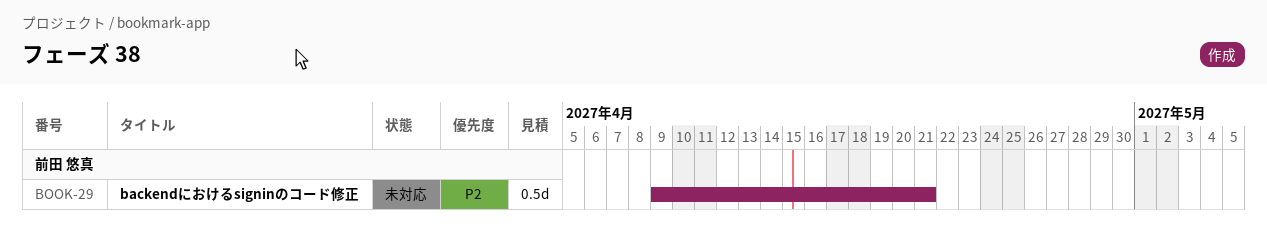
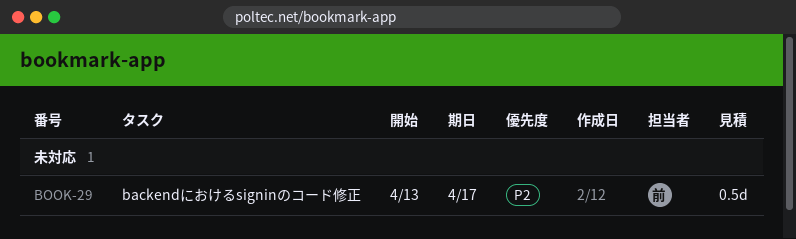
BOOK-29, start: Apr 9 -> Apr 13
BOOK-29, due: Apr 21 -> Apr 17

